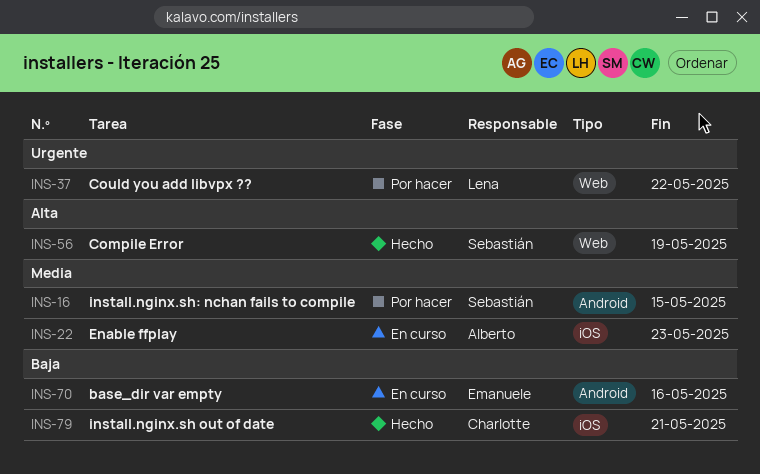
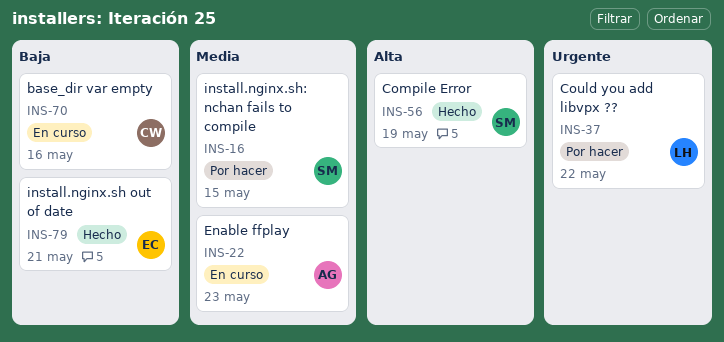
INS-70, owner: Emanuele -> Charlotte
INS-79, owner: Charlotte -> Emanuele

